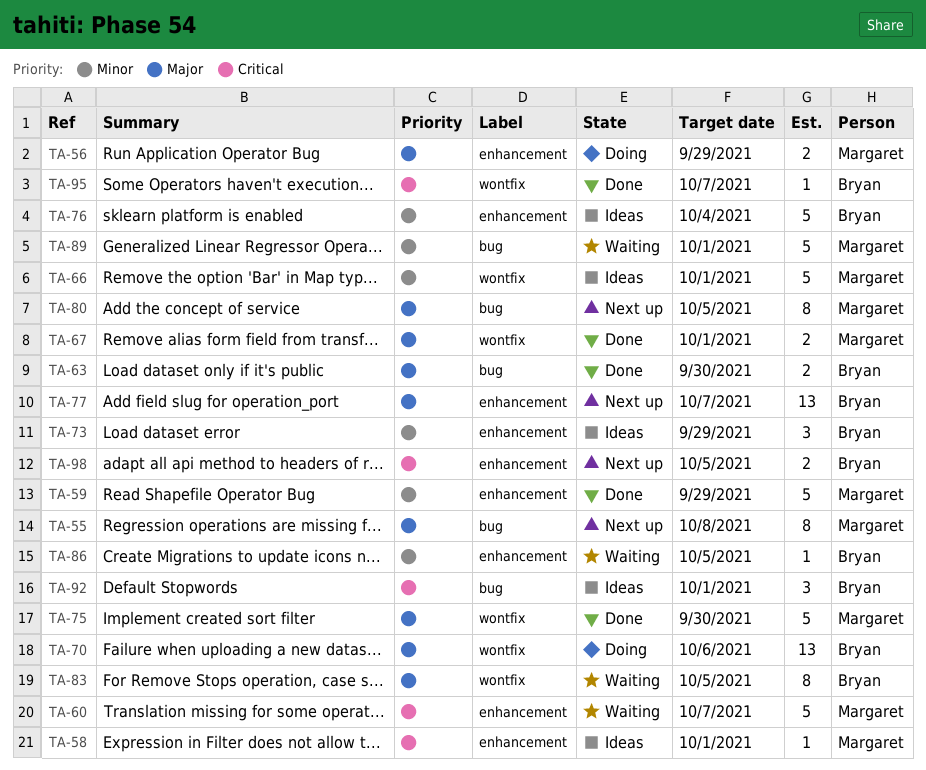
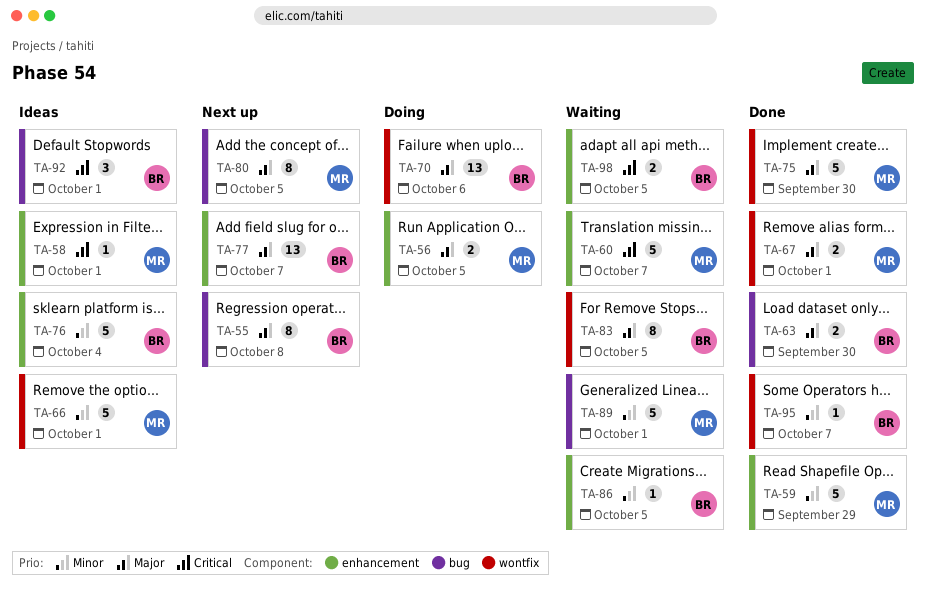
TA-55, owner: Margaret -> Bryan
TA-56, due: Sep 29 -> Oct 5
TA-73: present -> none
TA-95, priority: Critical -> Minor
TA-98, status: Next up -> Waiting

